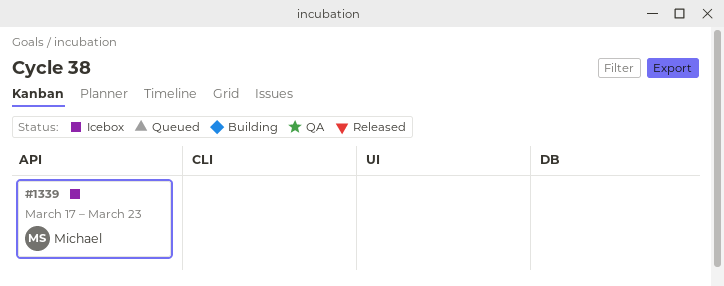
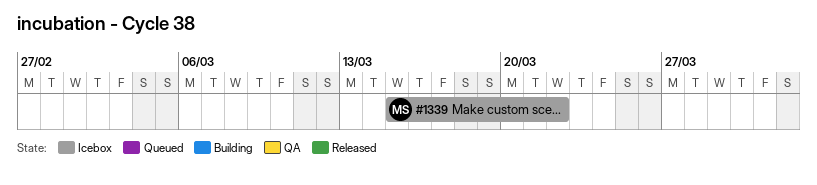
#1339, start: Mar 17 -> Mar 15
#1339, due: Mar 23 -> Mar 22

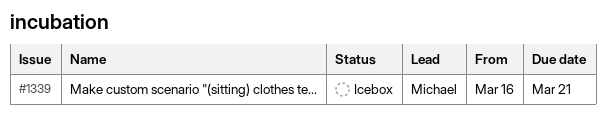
#1339, start: Mar 15 -> Mar 16
#1339, due: Mar 22 -> Mar 21

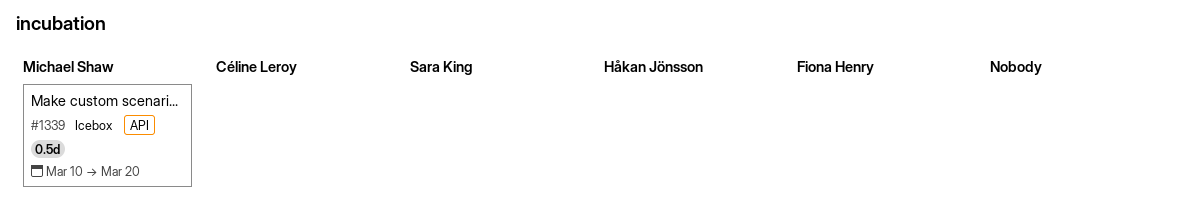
#1339, start: Mar 16 -> Mar 10
#1339, due: Mar 21 -> Mar 20

